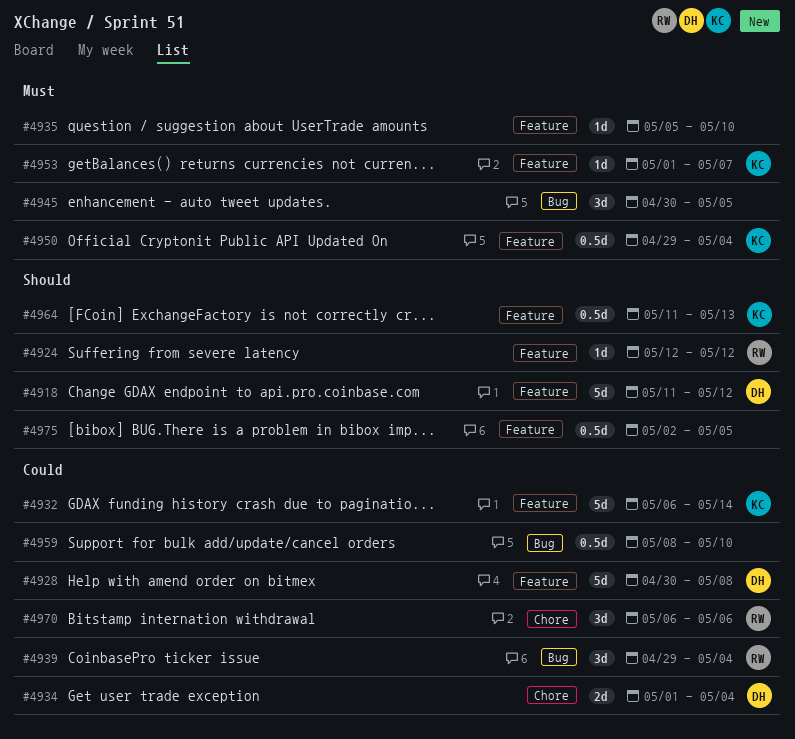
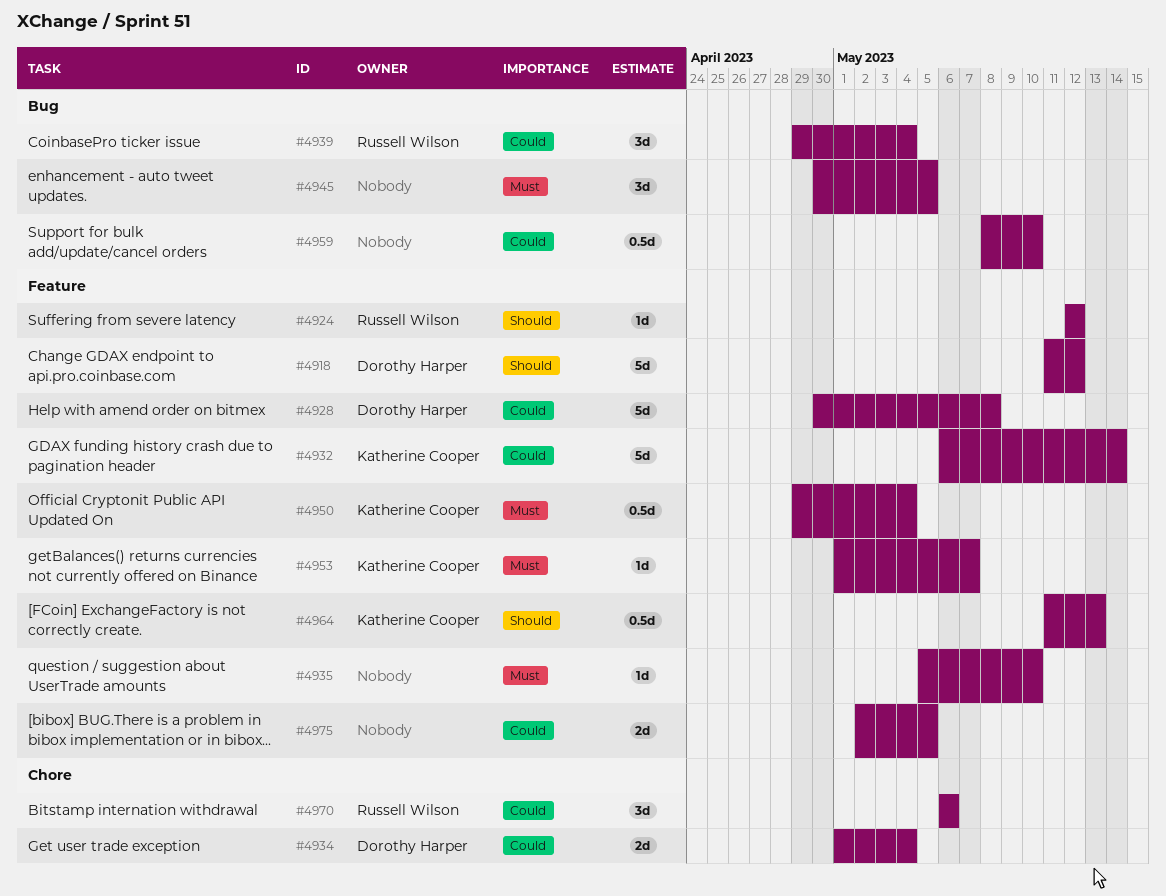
#4975, priority: Should -> Could
#4975, estimate: 0.5d -> 2d

